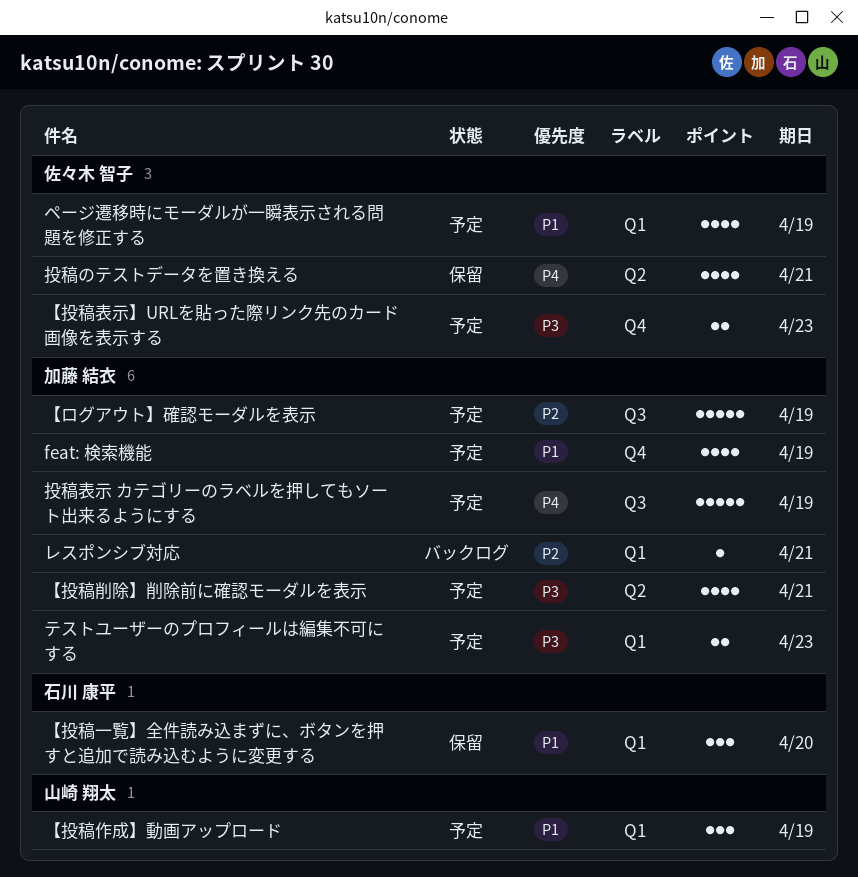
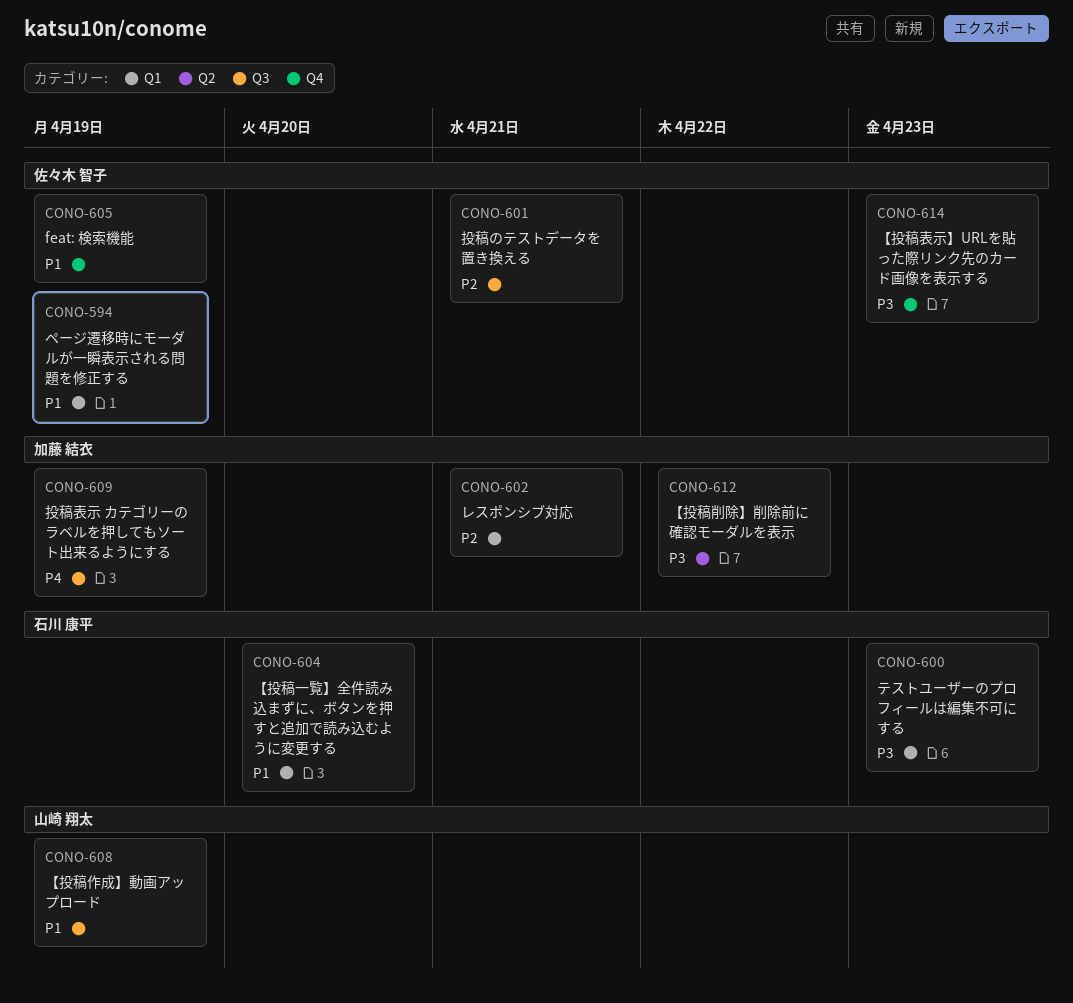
feat: 検索機能, owner: 加藤 結衣 -> 佐々木 智子
【ログアウト】確認モーダルを表示: present -> none
【投稿作成】動画アップロード, label: Q1 -> Q3
【投稿削除】削除前に確認モーダルを表示, due: Apr 21 -> Apr 22
テストユーザーのプロフィールは編集不可にする, owner: 加藤 結衣 -> 石川 康平
投稿のテストデータを置き換える, priority: P4 -> P2
投稿のテストデータを置き換える, label: Q2 -> Q3

